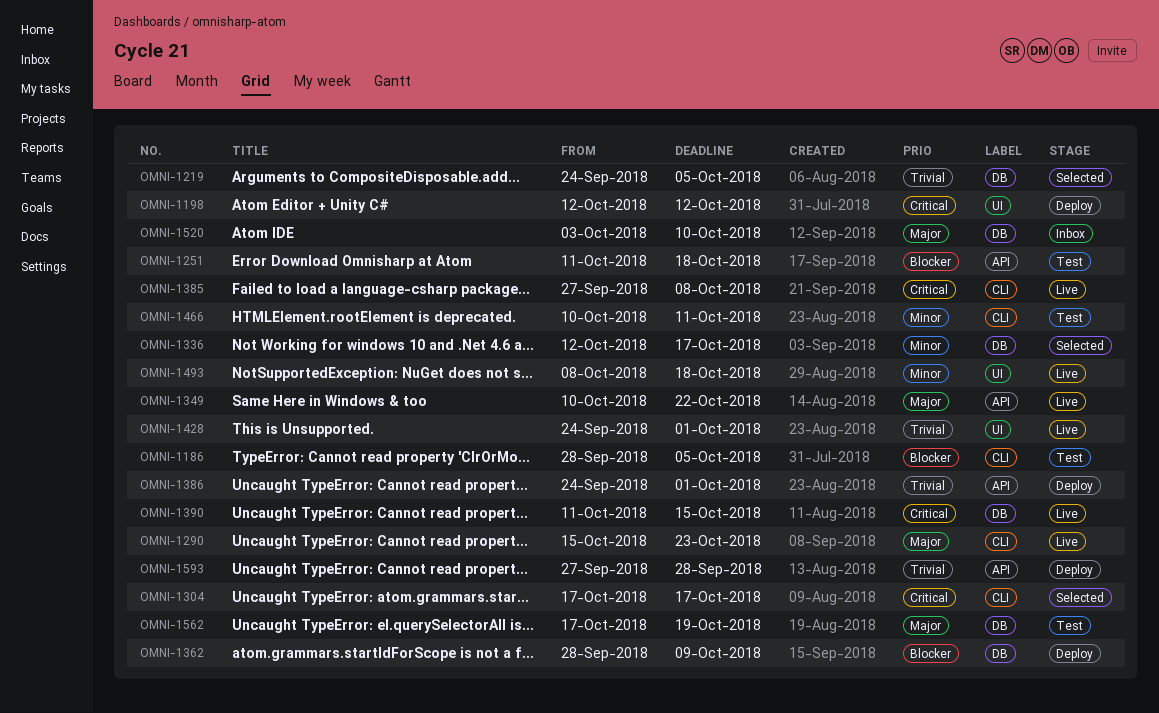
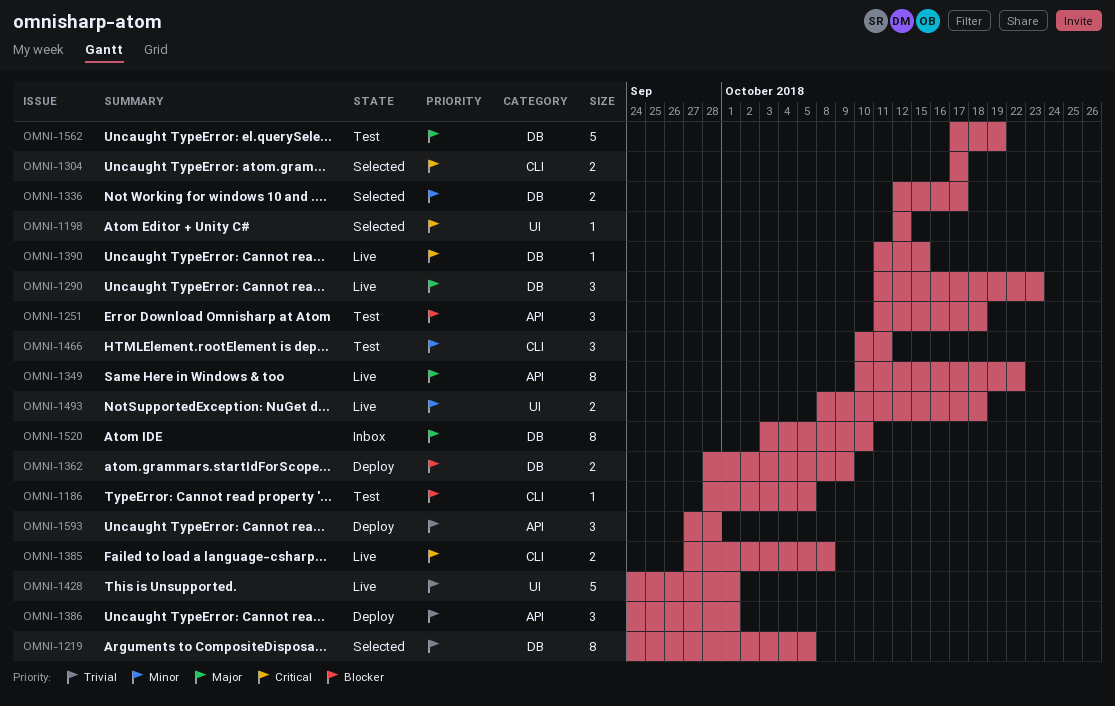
OMNI-1198, status: Deploy -> Selected
OMNI-1290, label: CLI -> DB
OMNI-1290, start: Oct 15 -> Oct 11

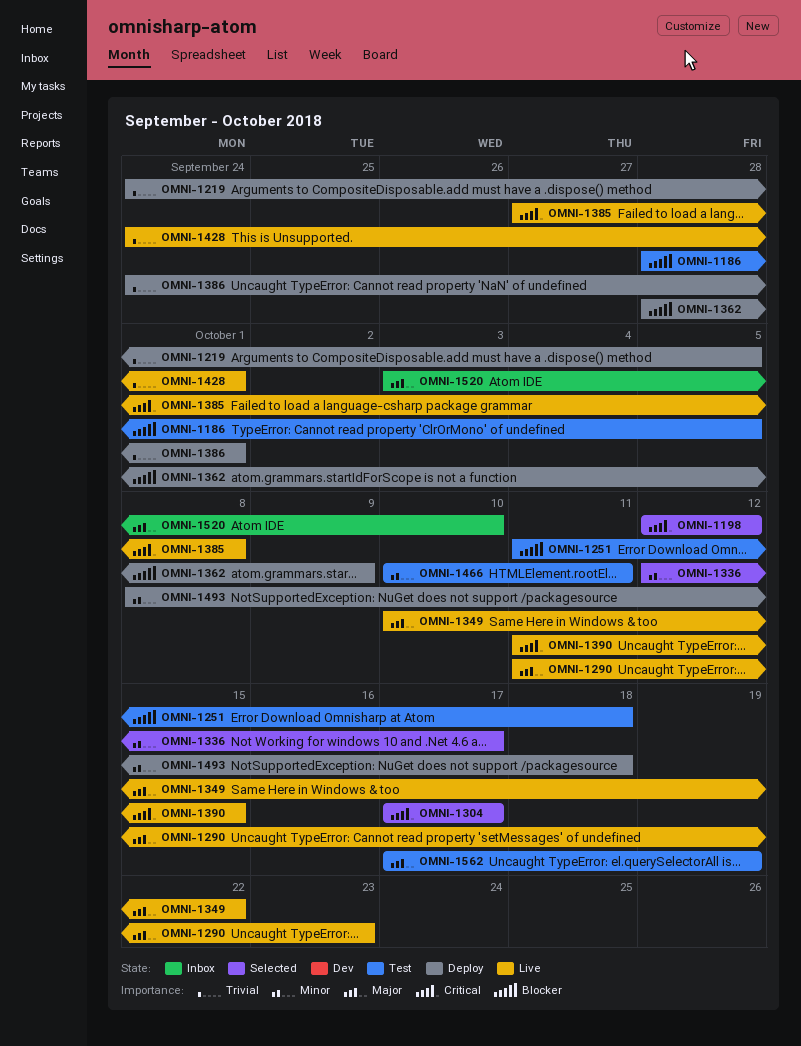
OMNI-1219, status: Selected -> Deploy
OMNI-1493, status: Live -> Deploy
OMNI-1593: present -> none

